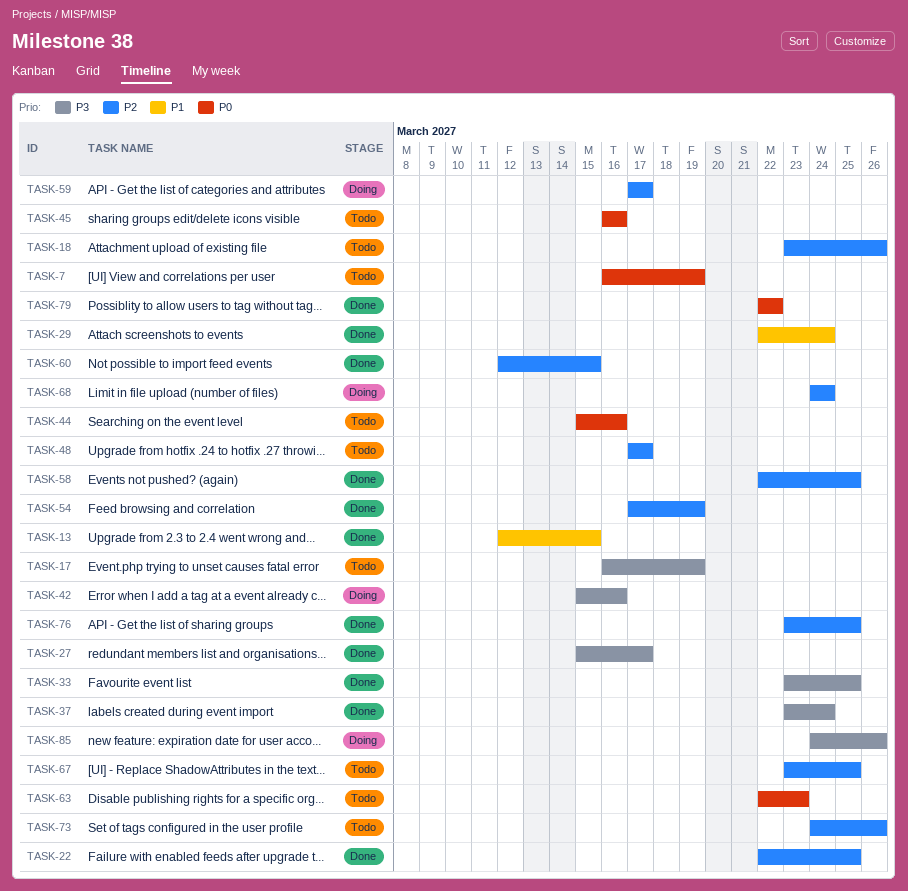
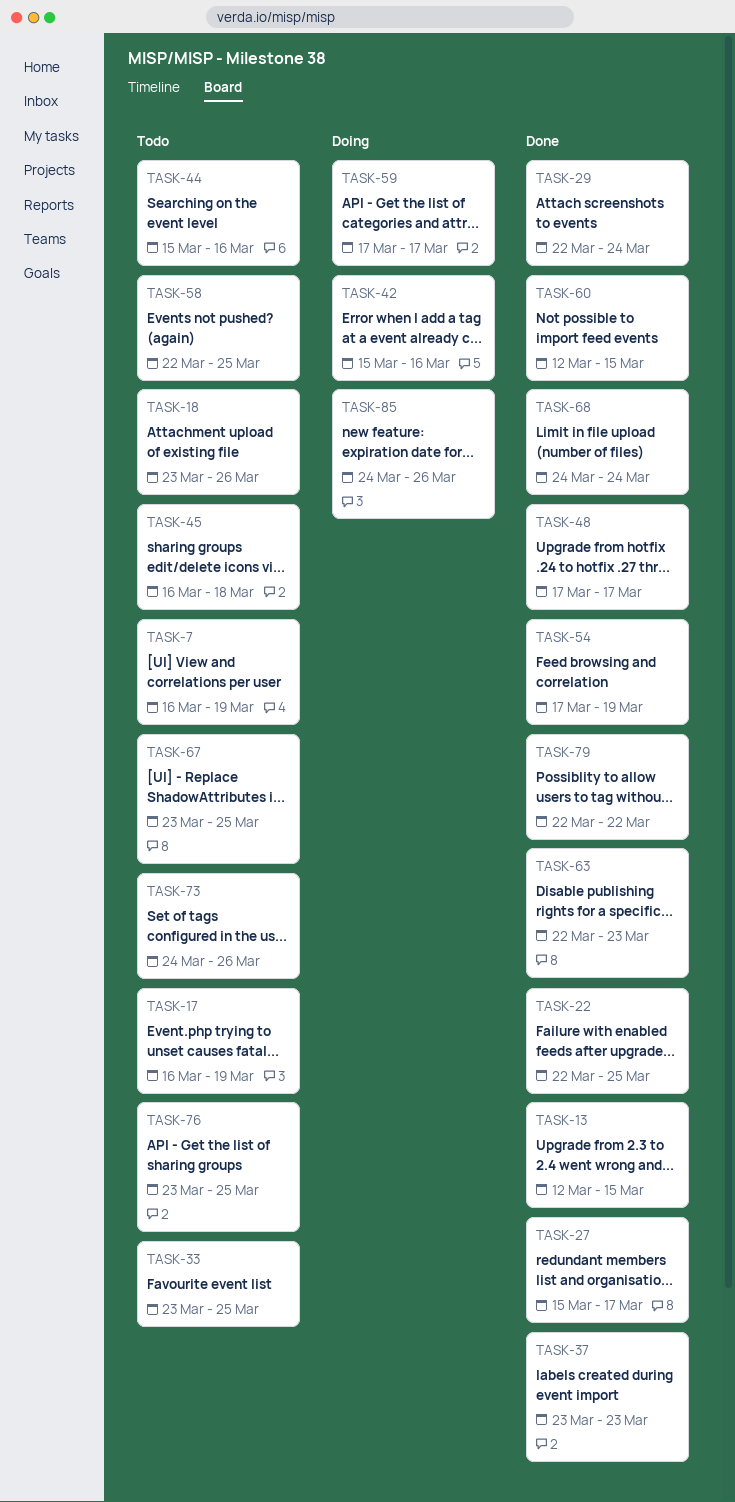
TASK-33, status: Done -> Todo
TASK-37, due: Mar 24 -> Mar 23
TASK-45, due: Mar 16 -> Mar 18
TASK-48, status: Todo -> Done
TASK-58, status: Done -> Todo
TASK-63, status: Todo -> Done
TASK-68, status: Doing -> Done
TASK-76, status: Done -> Todo

